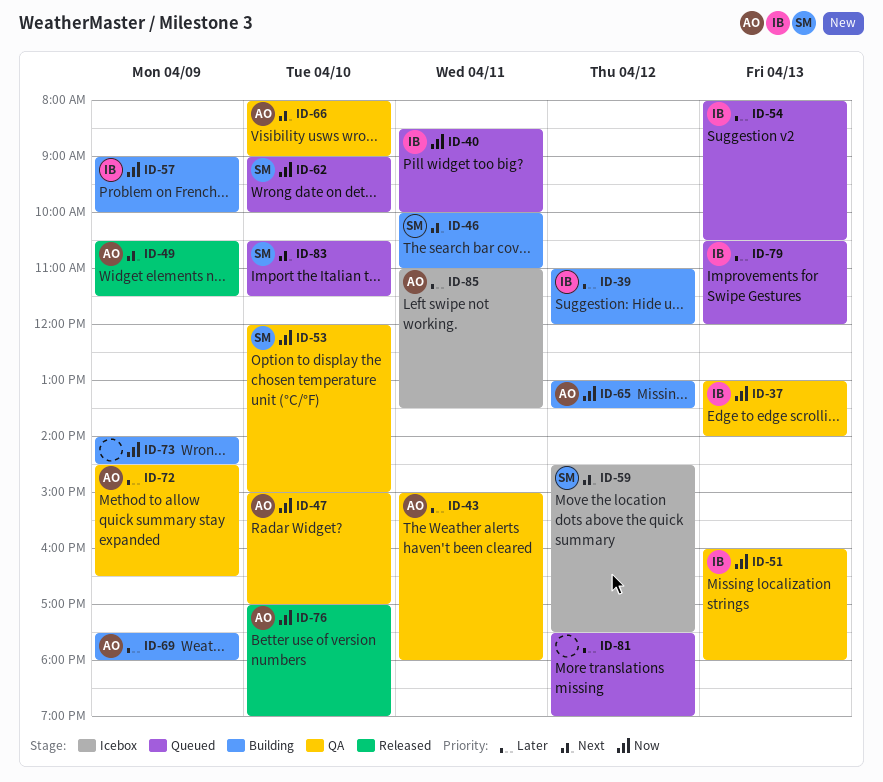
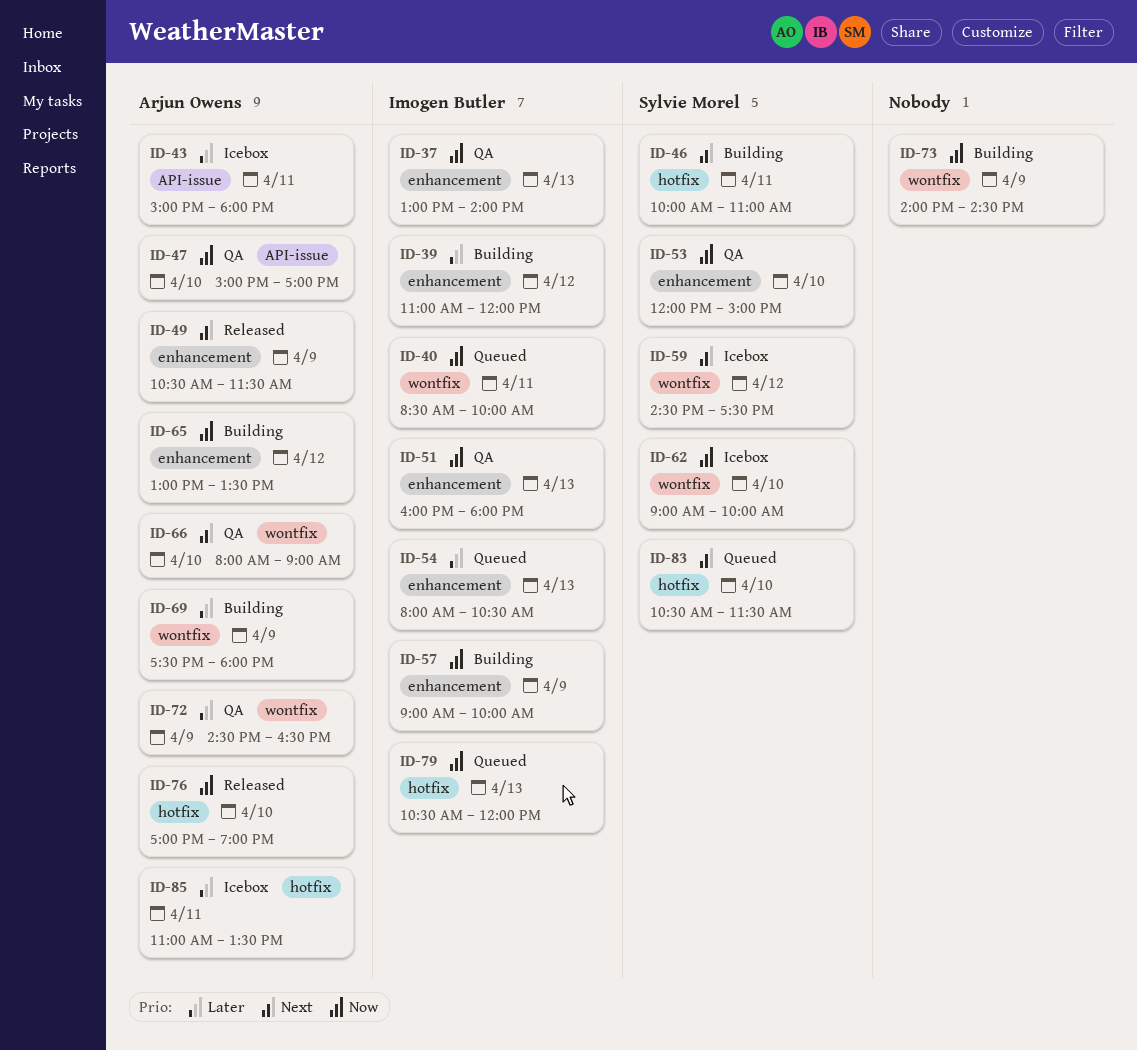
ID-43, status: QA -> Icebox
ID-62, status: Queued -> Icebox
ID-79, priority: Later -> Now
ID-81: present -> none

